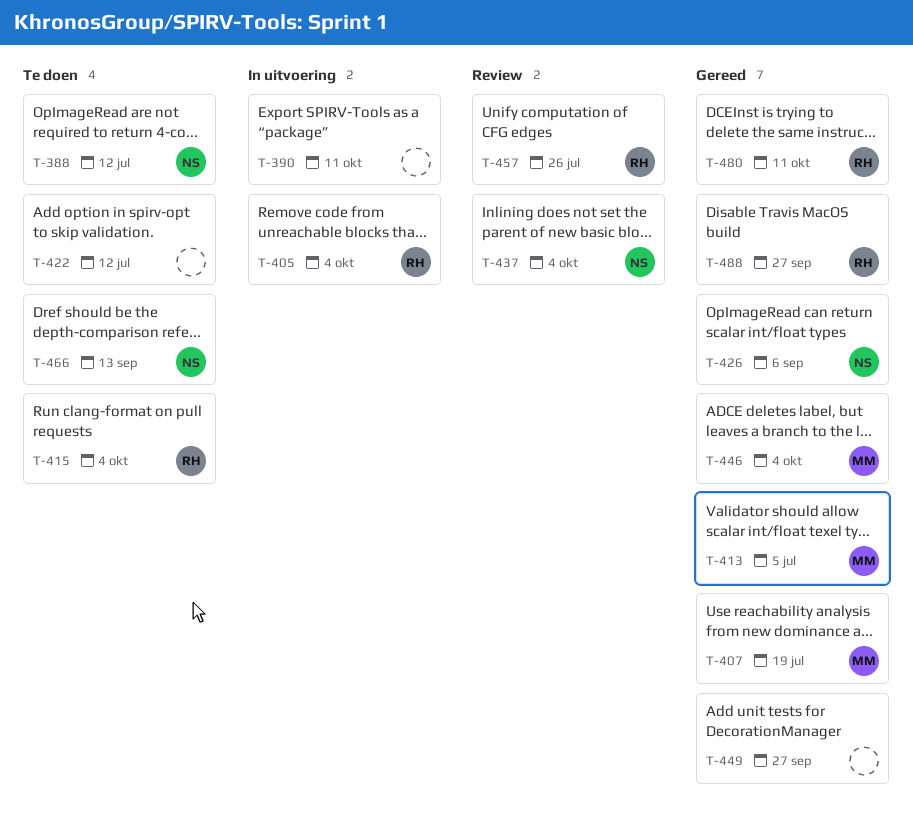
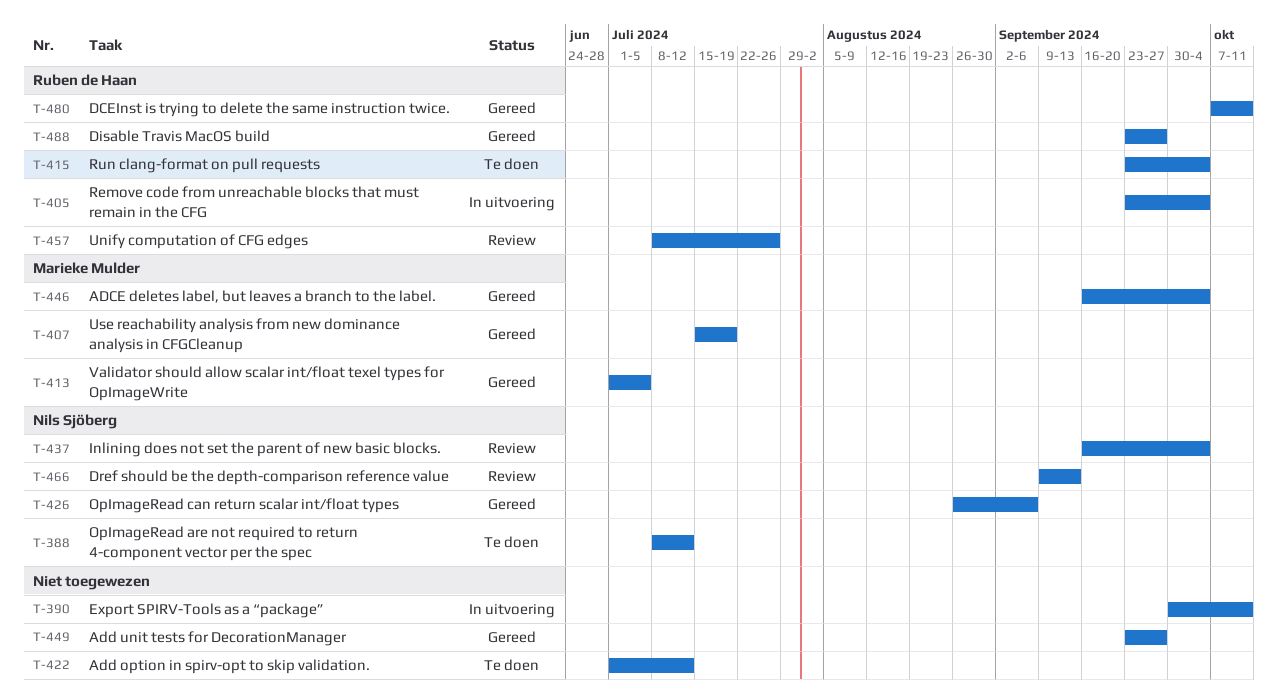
T-466, status: Te doen -> Review

